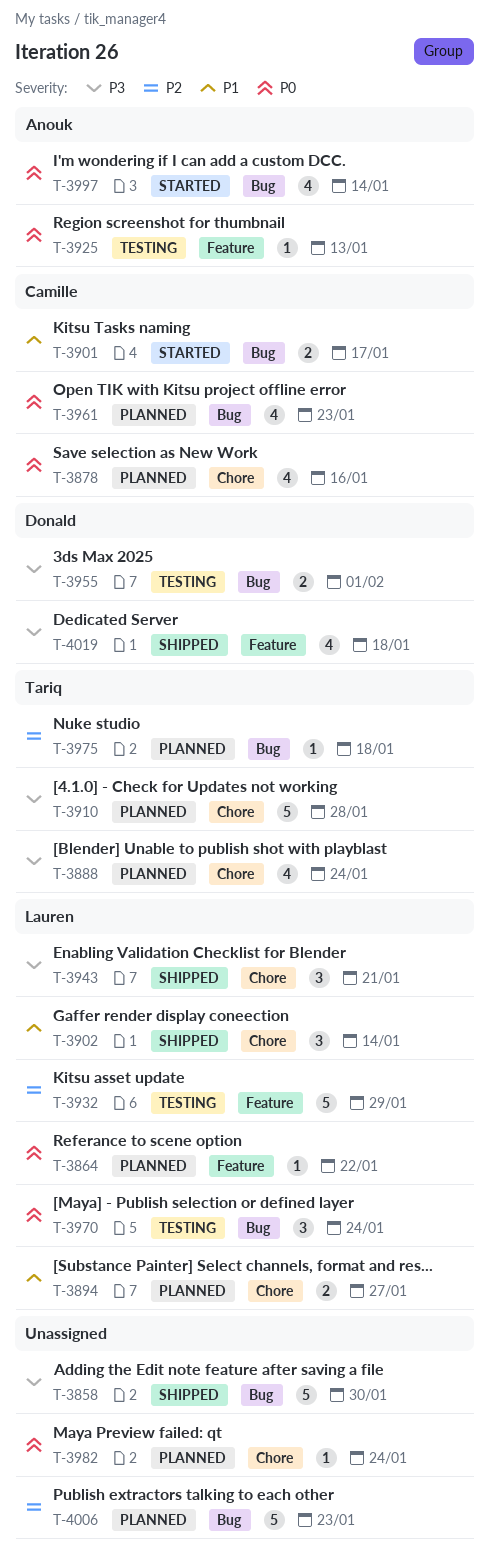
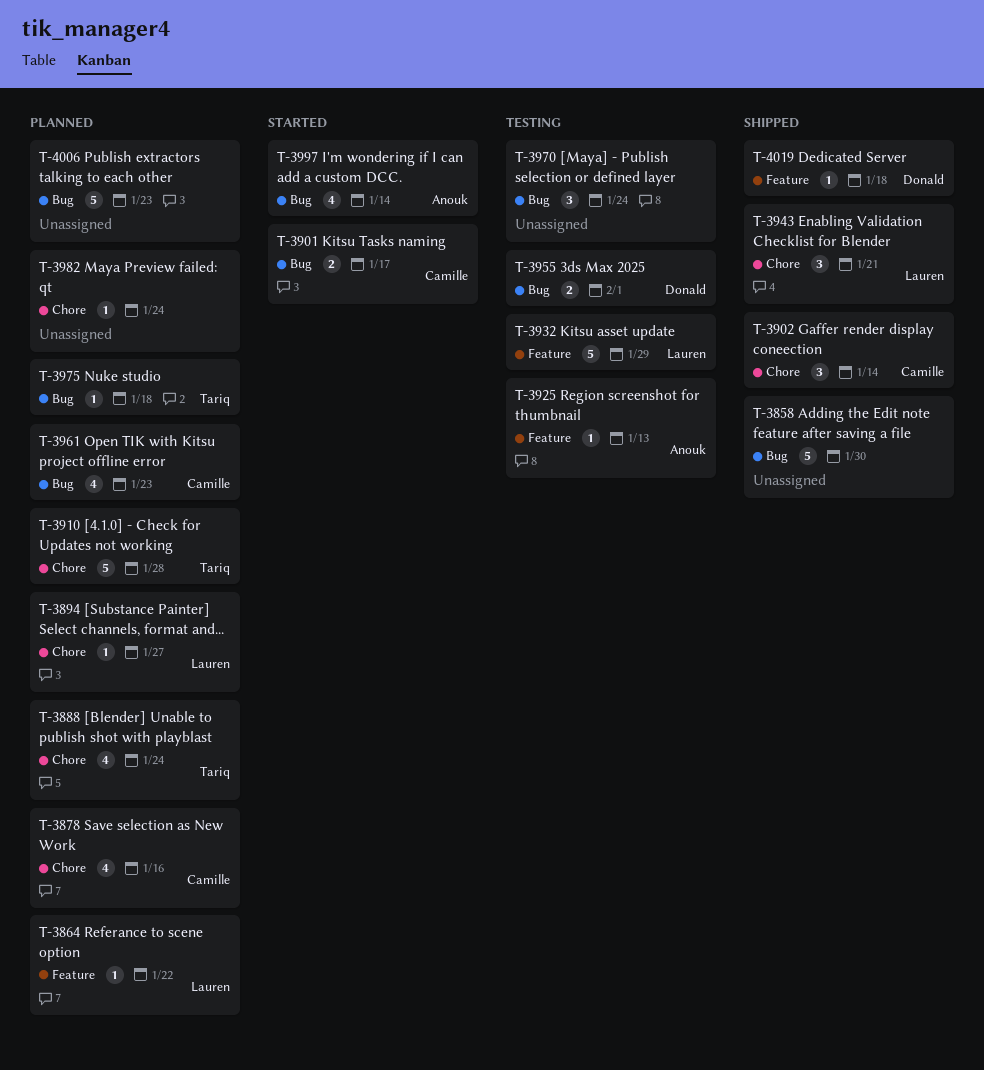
T-3894, estimate: 2 -> 1
T-3902, owner: Lauren -> Camille
T-3970, owner: Lauren -> none
T-4019, estimate: 4 -> 1

